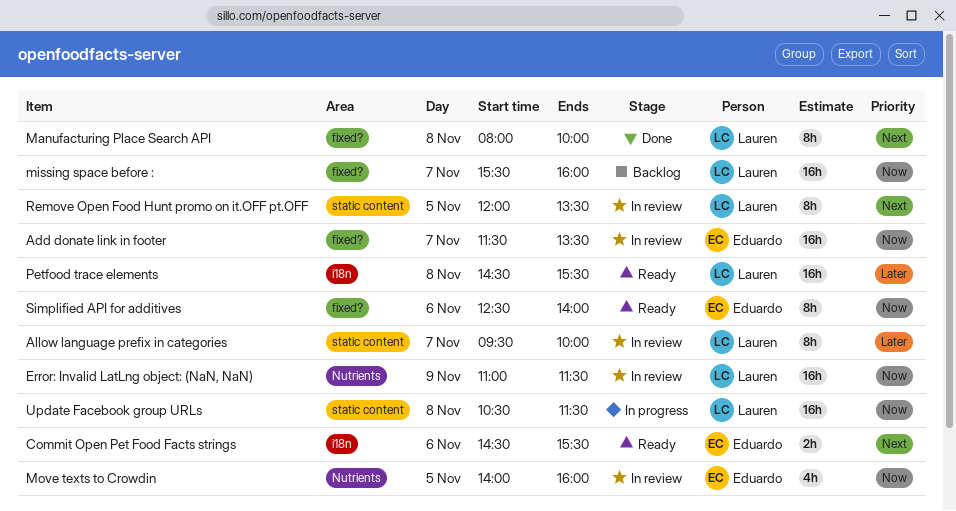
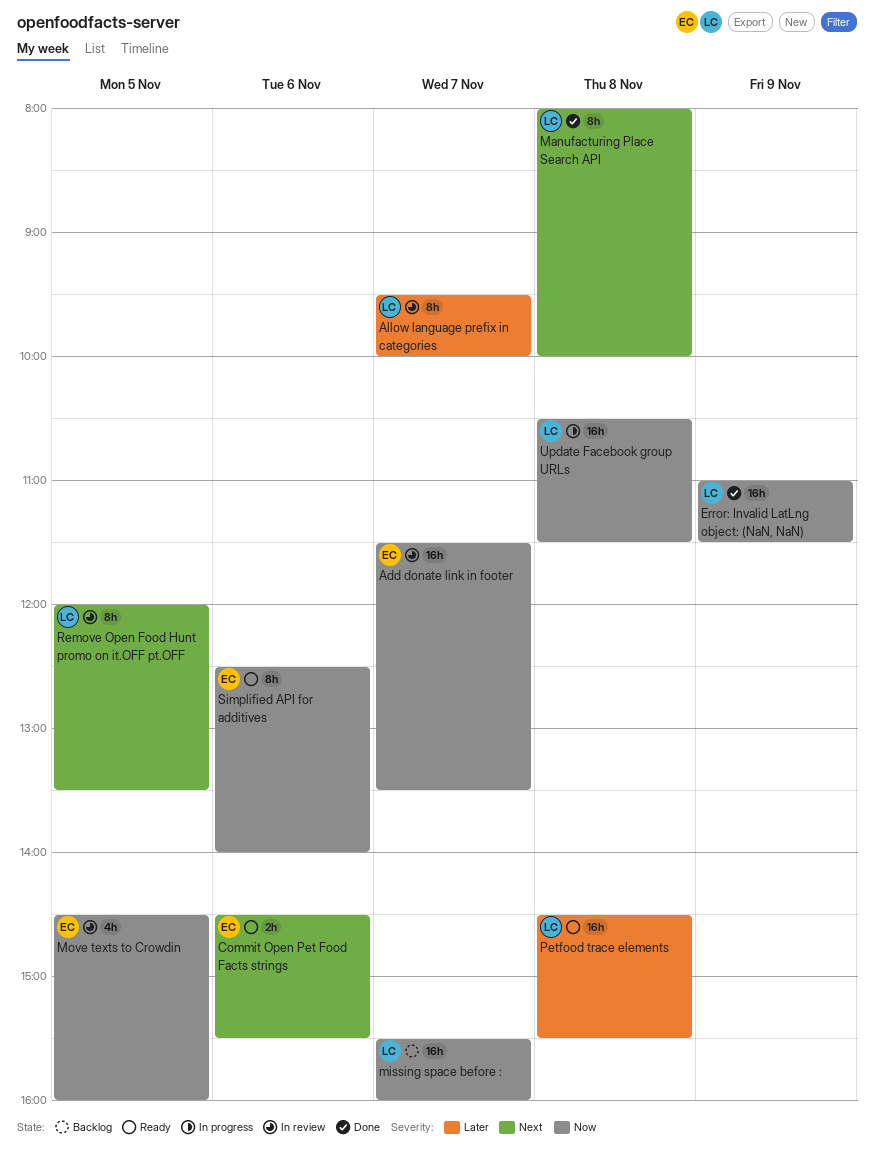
Error: Invalid LatLng object: (NaN, NaN), status: In review -> Done
Move texts to Crowdin, begins: 14:00 -> 14:30

